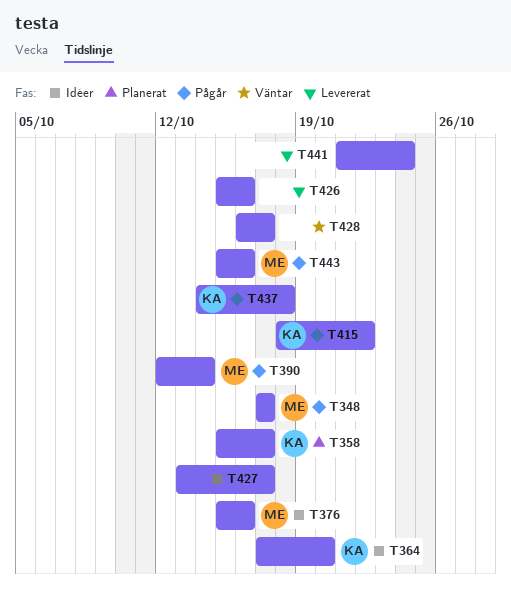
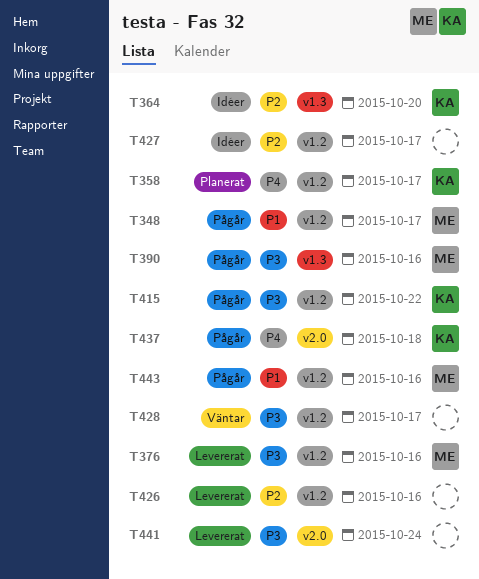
T376, status: Idéer -> Levererat
T390, due: Oct 14 -> Oct 16

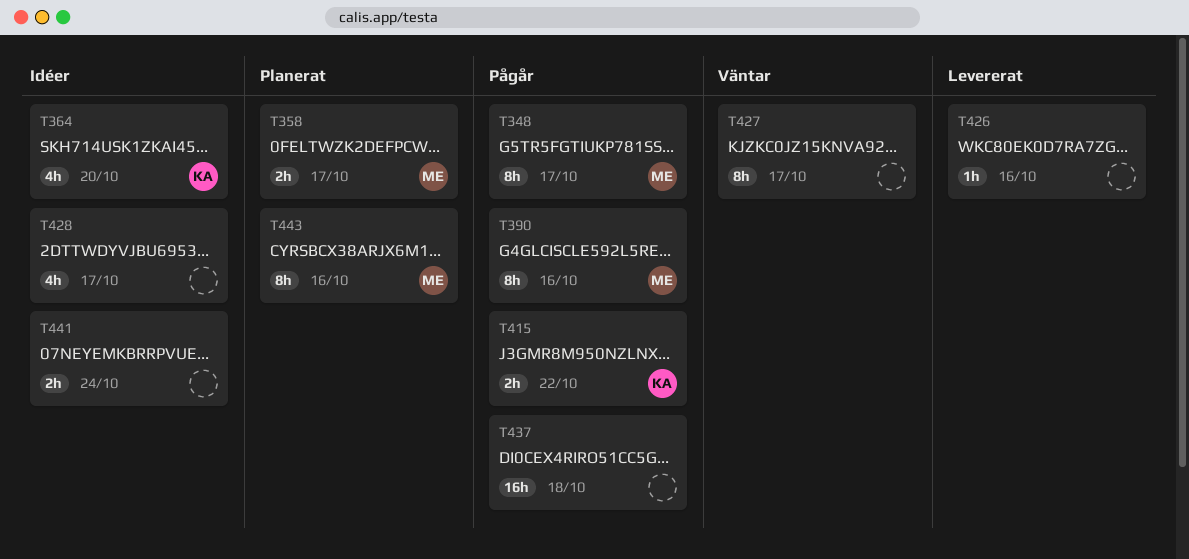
T358, owner: KA -> ME
T376: present -> none
T427, status: Idéer -> Väntar
T428, status: Väntar -> Idéer
T437, owner: KA -> none
T441, status: Levererat -> Idéer
T443, status: Pågår -> Planerat

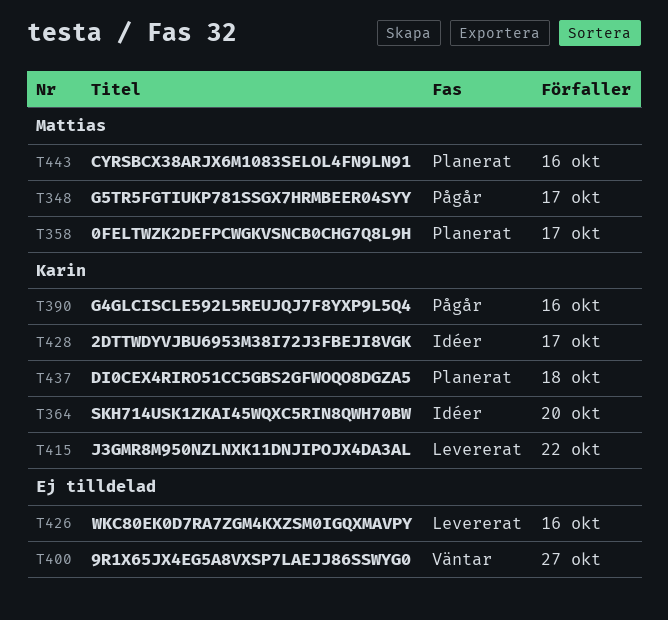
T390, owner: Mattias -> Karin
T400: none -> present
T415, status: Pågår -> Levererat
T427: present -> none
T428, owner: none -> Karin
T437, status: Pågår -> Planerat
T437, owner: none -> Karin
T441: present -> none

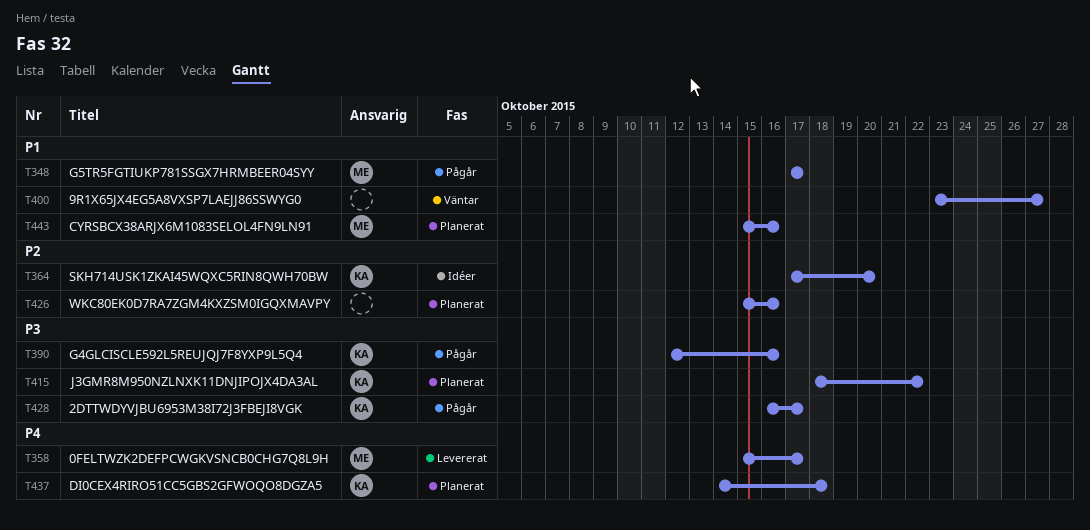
T358, status: Planerat -> Levererat
T415, status: Levererat -> Planerat
T426, status: Levererat -> Planerat
T428, status: Idéer -> Pågår

